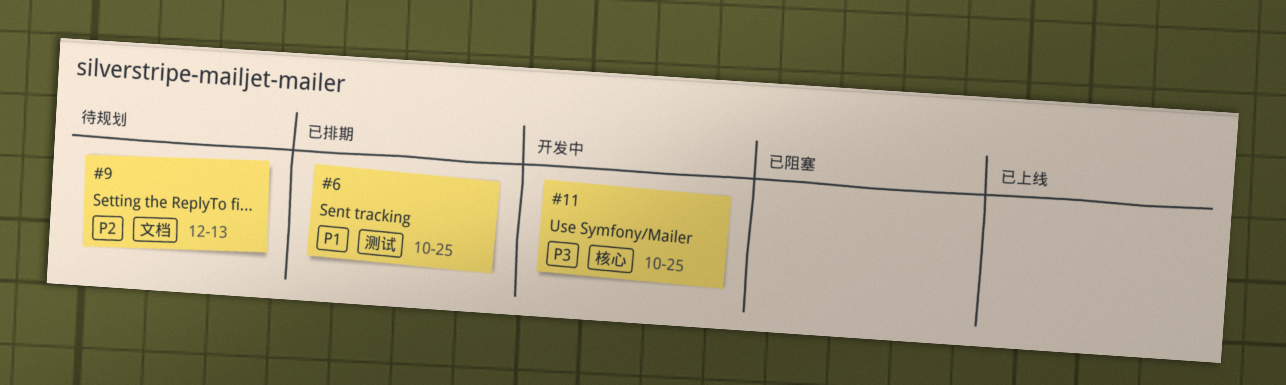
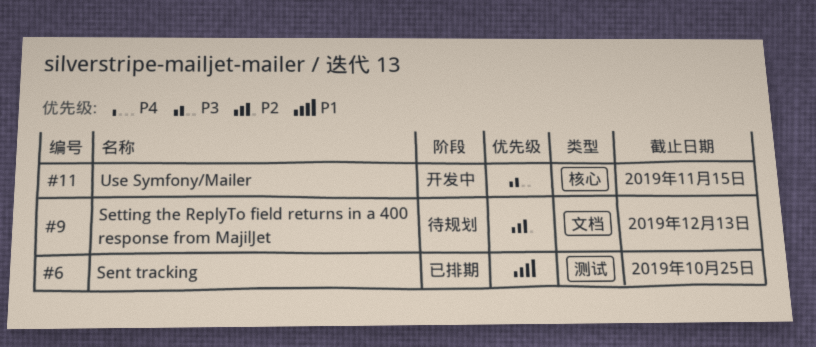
#11, due: Oct 25 -> Nov 15

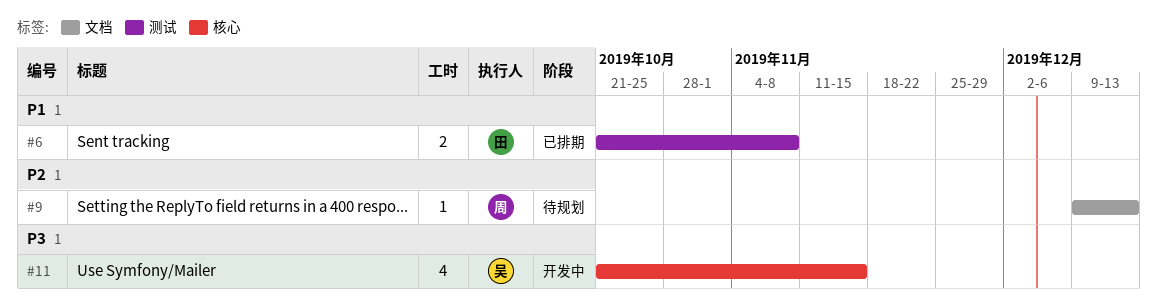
#6, due: Oct 25 -> Nov 8

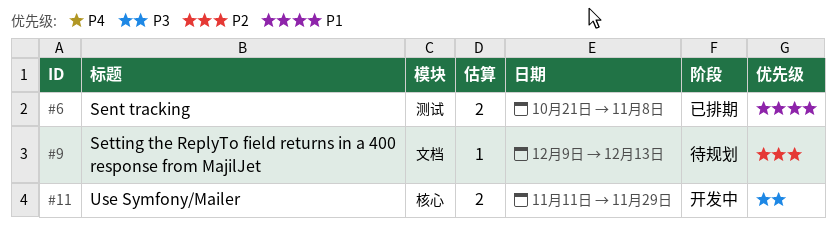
#11, estimate: 4 -> 2
#11, start: Oct 21 -> Nov 11
#11, due: Nov 15 -> Nov 29

